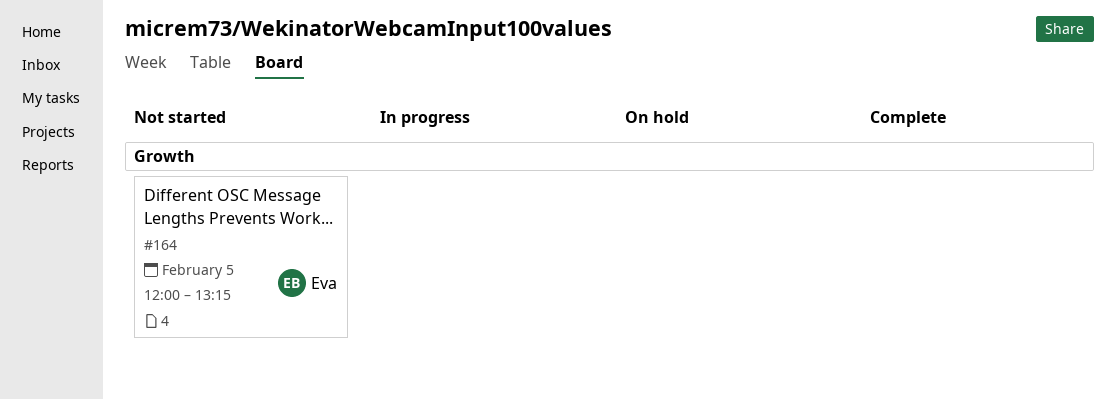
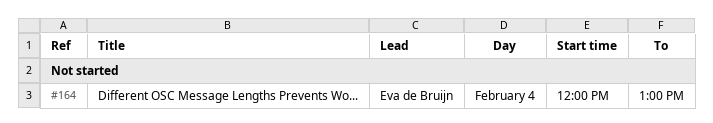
#164, day: Feb 5 -> Feb 4
#164, ends: 13:15 -> 13:00

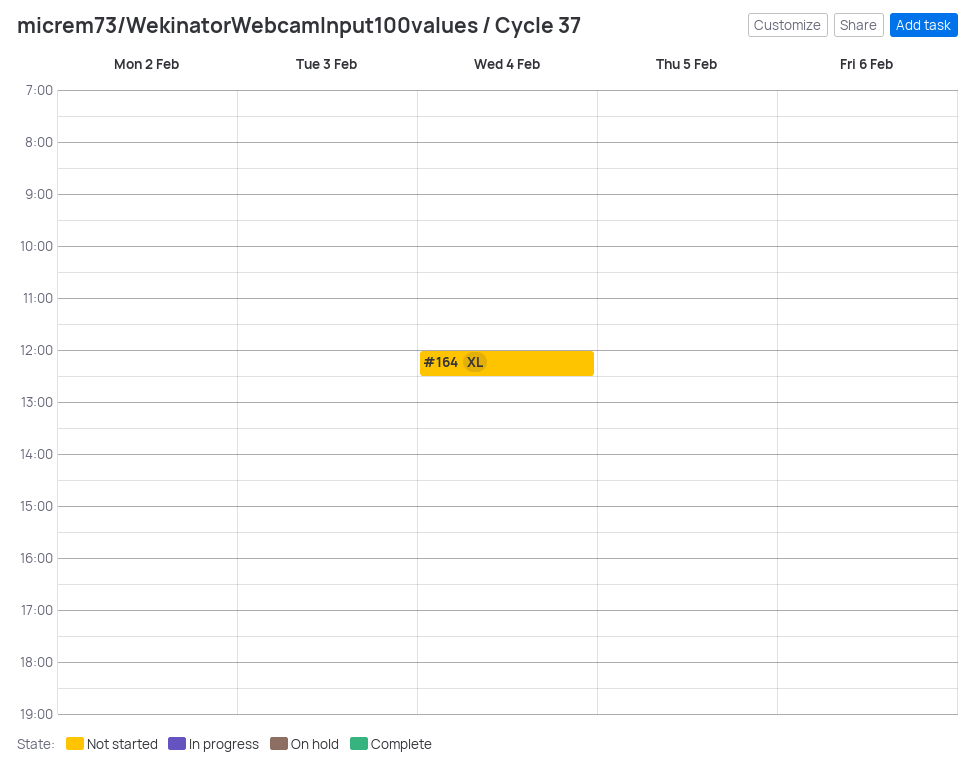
#164, ends: 13:00 -> 12:30

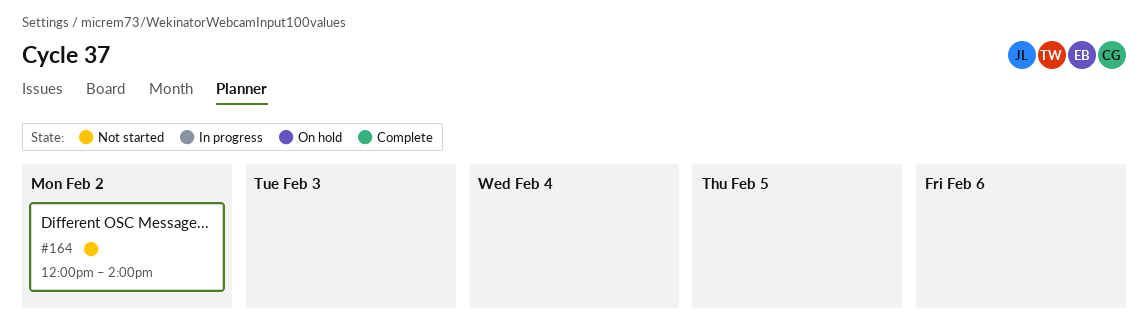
#164, day: Feb 4 -> Feb 2
#164, ends: 12:30 -> 14:00

